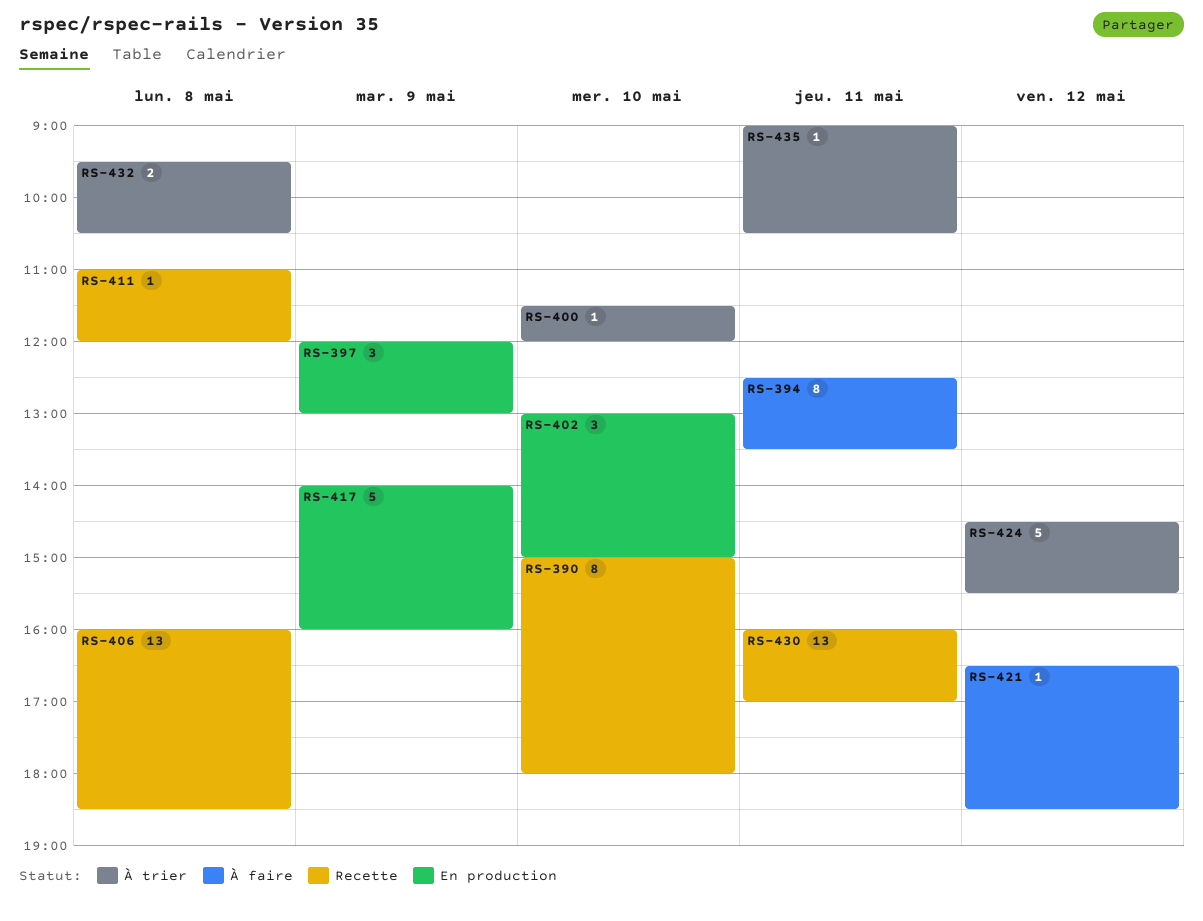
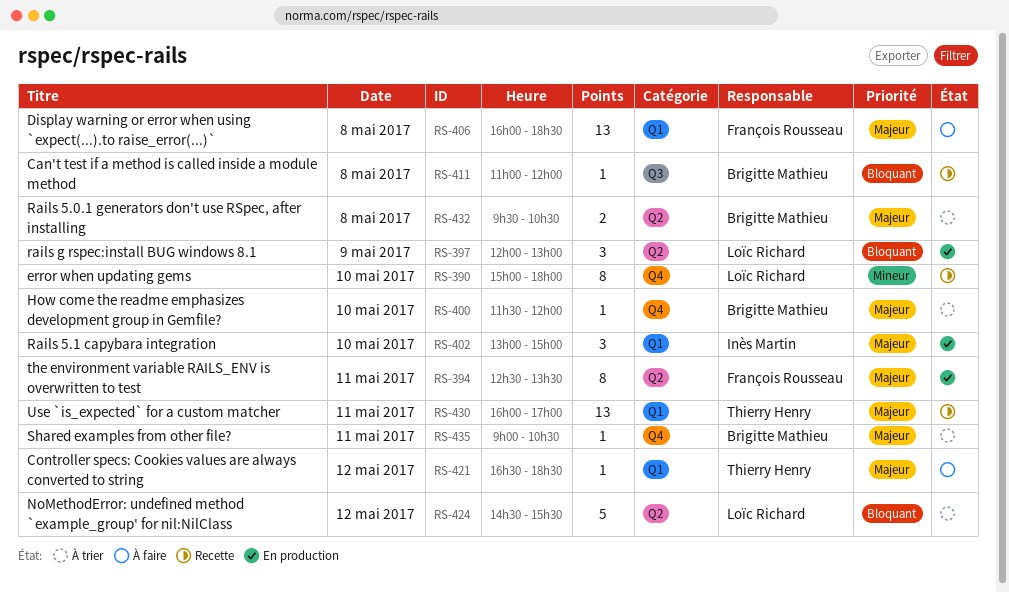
RS-394, status: À faire -> En production
RS-406, status: Recette -> À faire
RS-417: present -> none

